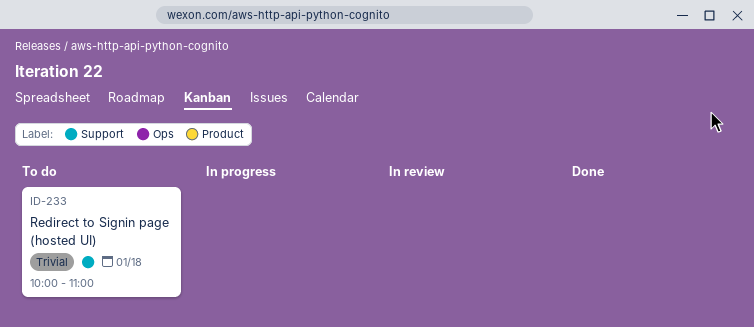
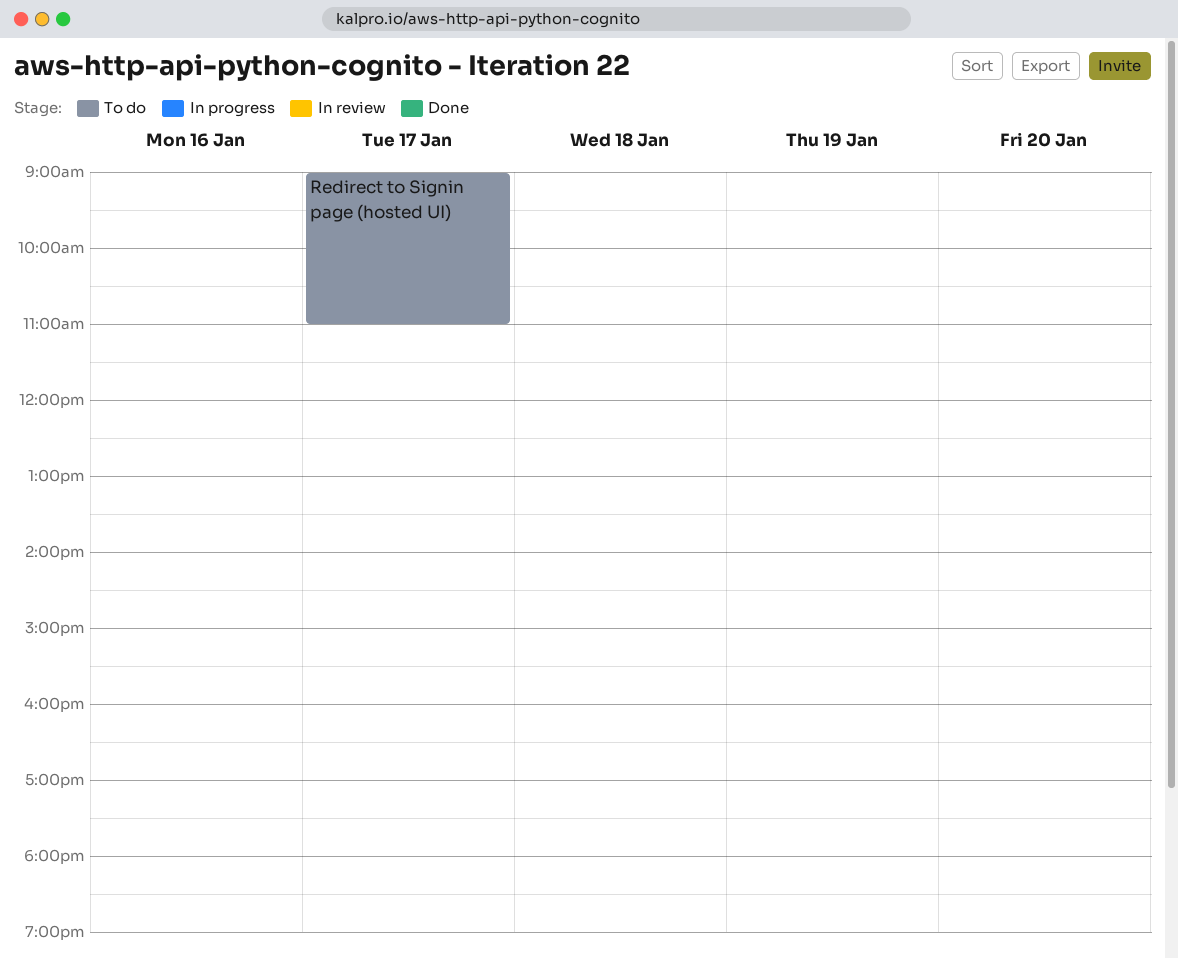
Redirect to Signin page (hosted UI), day: Jan 18 -> Jan 17
Redirect to Signin page (hosted UI), begins: 10:00 -> 09:00

